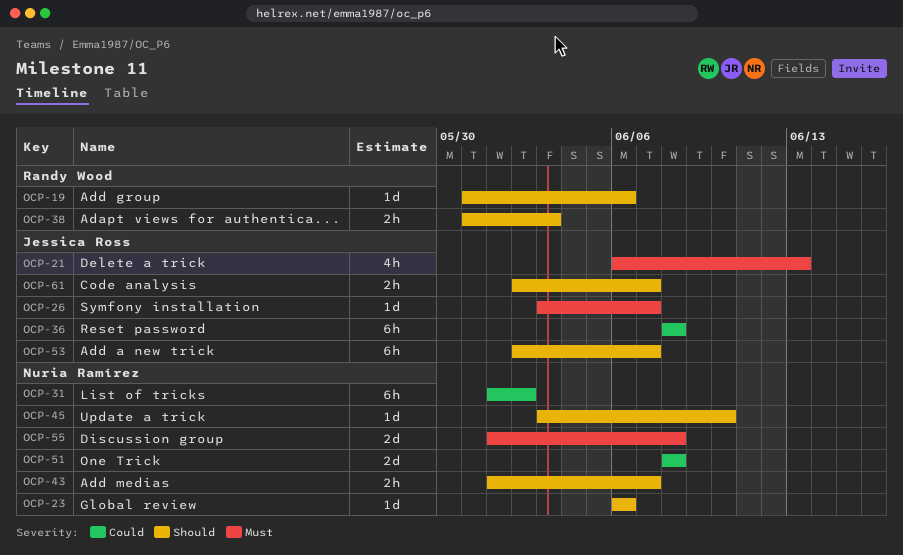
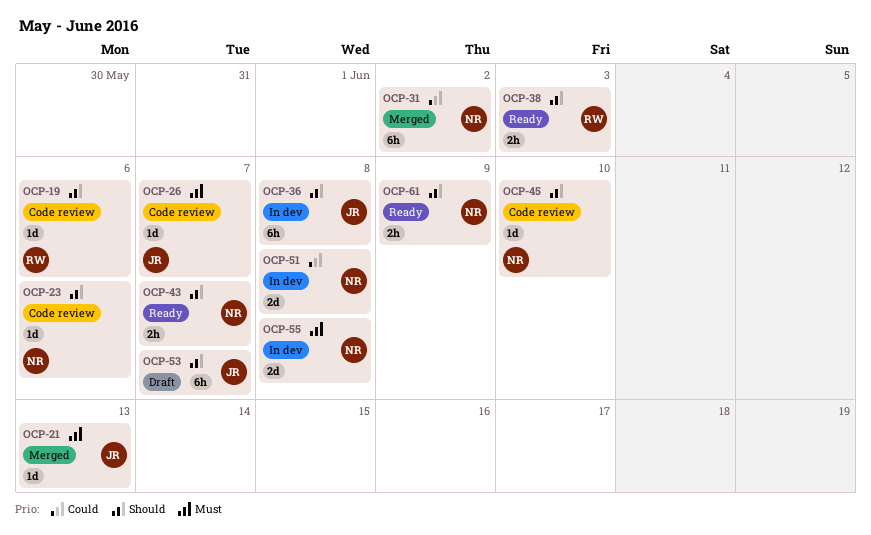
OCP-21, estimate: 4h -> 1d
OCP-36, priority: Could -> Should
OCP-61, owner: Jessica Ross -> Nuria Ramírez
OCP-61, due: Jun 7 -> Jun 9

